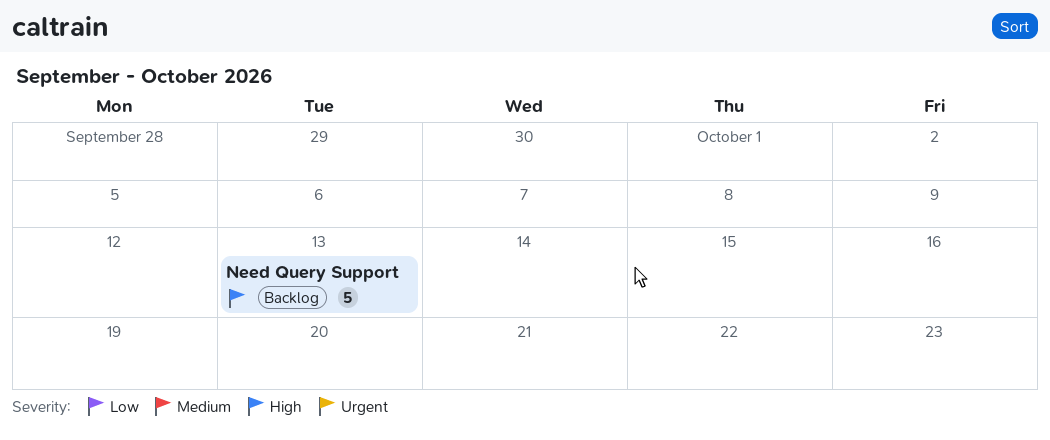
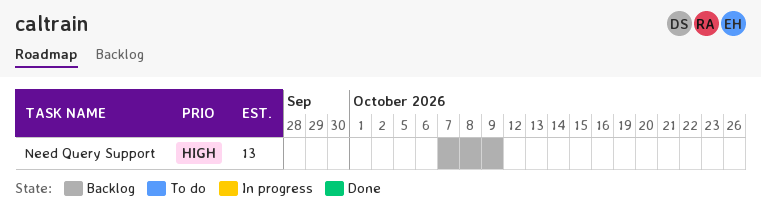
Need Query Support, estimate: 5 -> 13
Need Query Support, due: Oct 13 -> Oct 9

